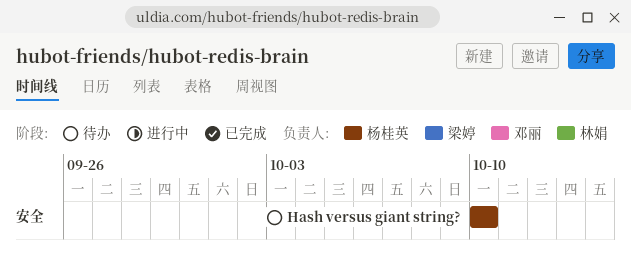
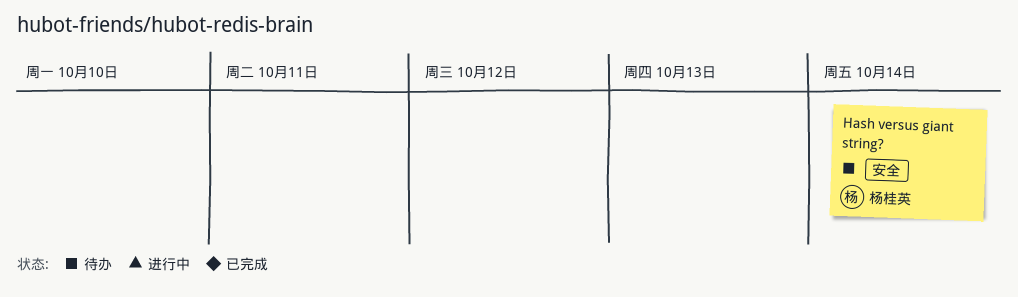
Hash versus giant string?, due: Oct 10 -> Oct 14

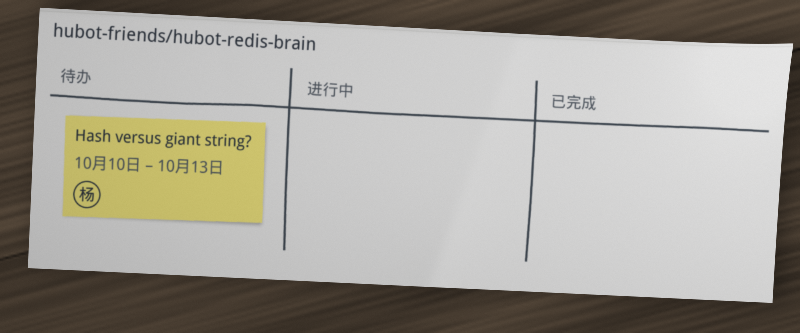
Hash versus giant string?, due: Oct 14 -> Oct 13

